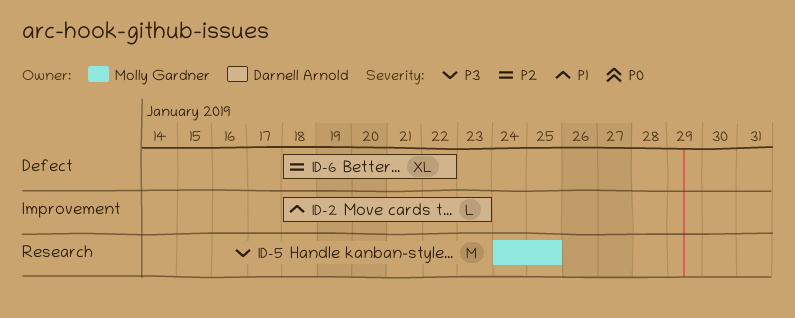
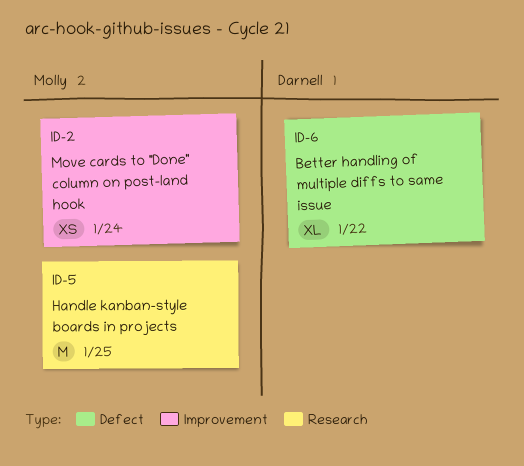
ID-2, owner: Darnell Arnold -> Molly Gardner
ID-2, estimate: L -> XS
ID-2, due: Jan 23 -> Jan 24

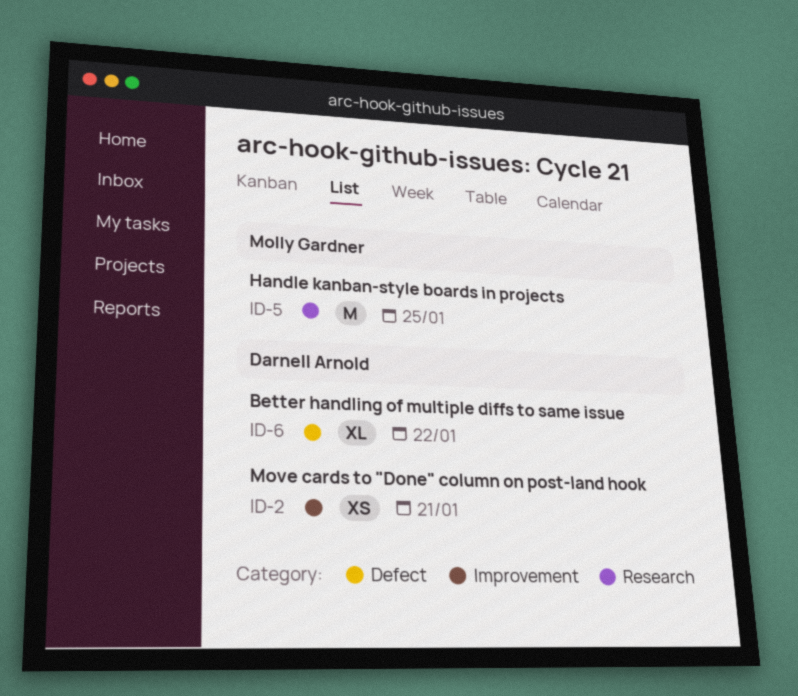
ID-2, owner: Molly Gardner -> Darnell Arnold
ID-2, due: Jan 24 -> Jan 21

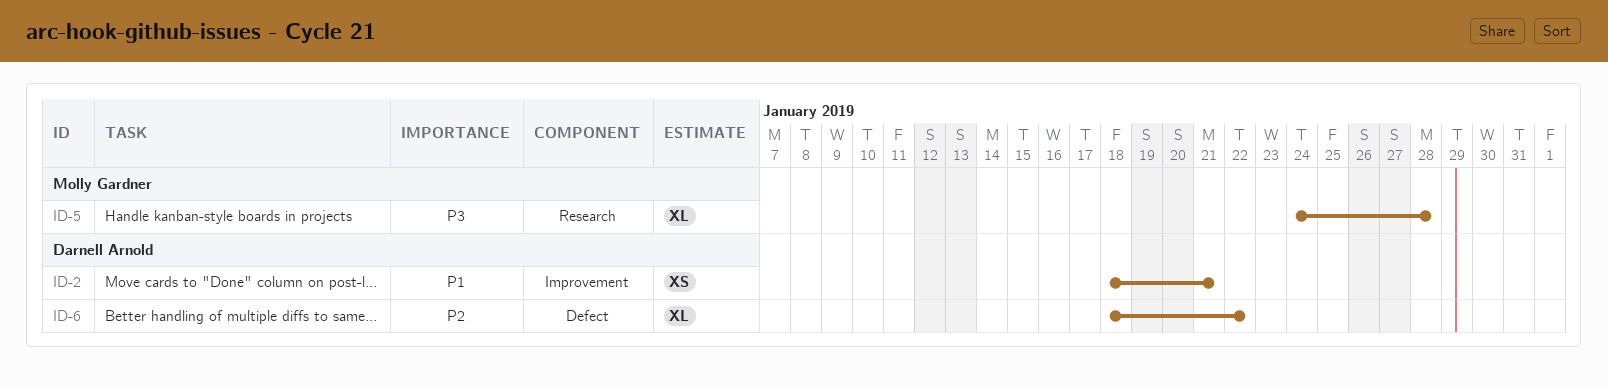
ID-5, estimate: M -> XL
ID-5, due: Jan 25 -> Jan 28

